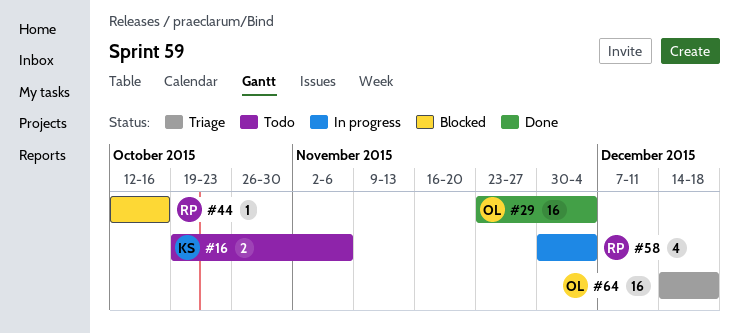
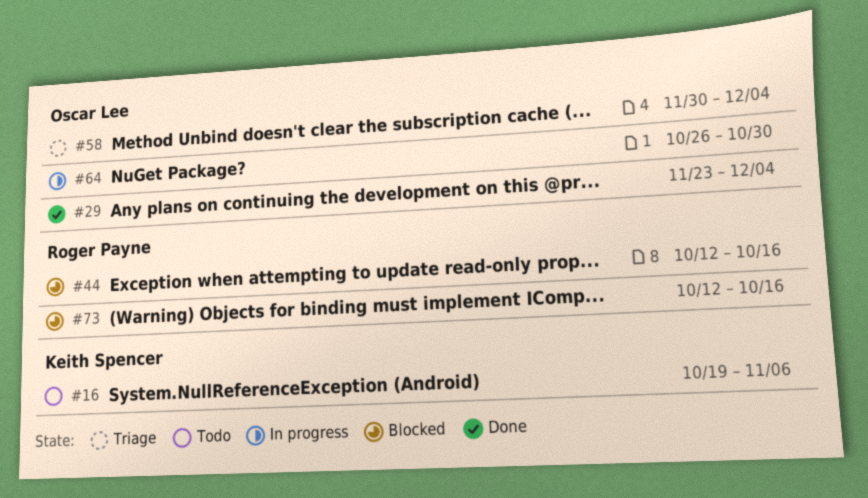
#58, status: In progress -> Triage
#58, owner: Roger Payne -> Oscar Lee
#64, status: Triage -> In progress
#64, start: Dec 14 -> Oct 26
#64, due: Dec 18 -> Oct 30
#73: none -> present

